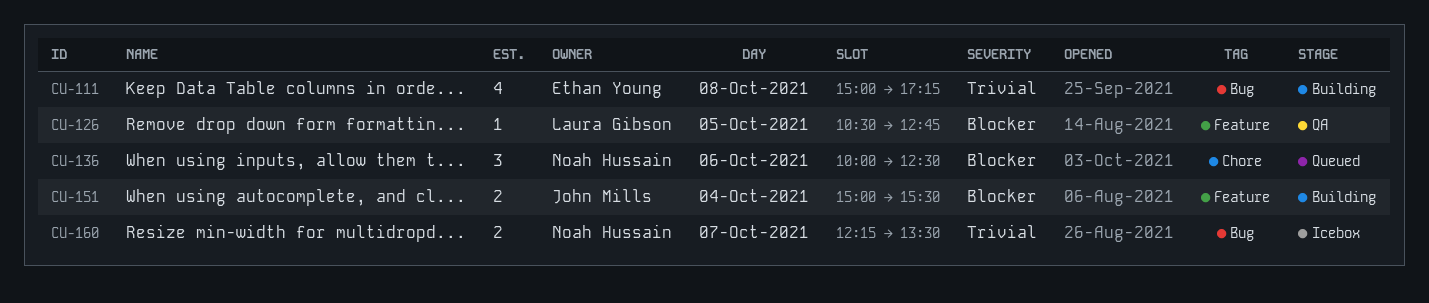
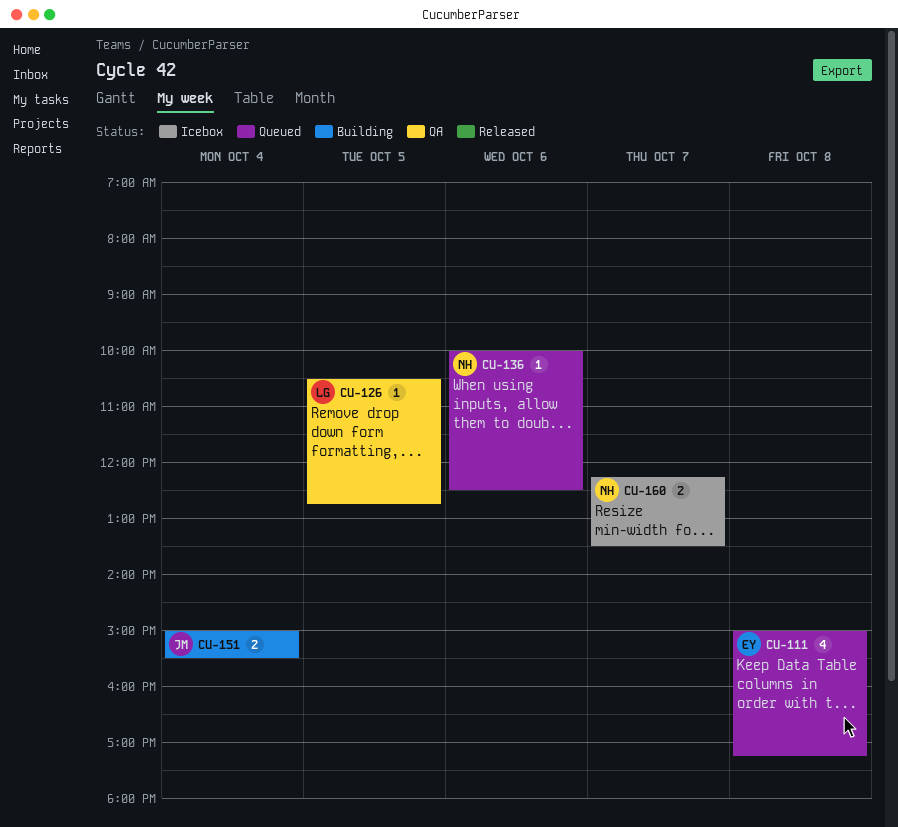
CU-111, status: Building -> Queued
CU-136, estimate: 3 -> 1

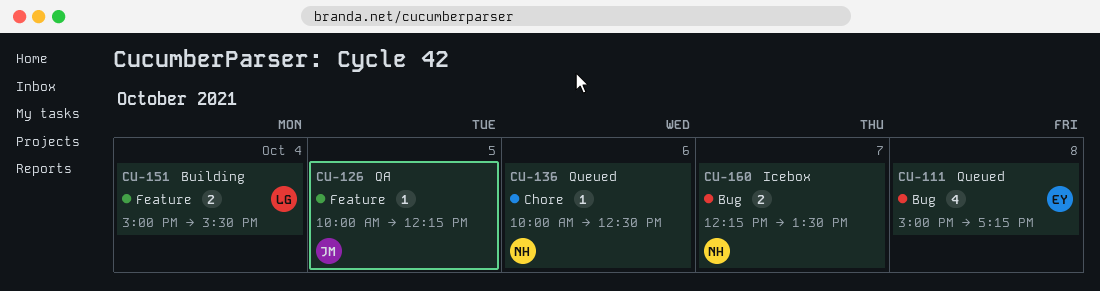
CU-126, owner: LG -> JM
CU-126, begins: 10:30 -> 10:00
CU-126, ends: 12:45 -> 12:15
CU-151, owner: JM -> LG

